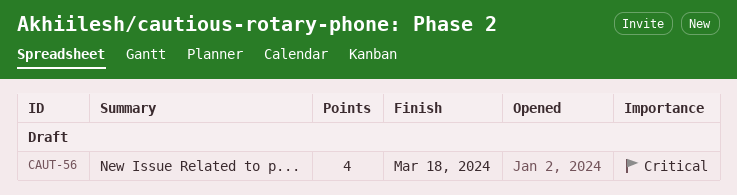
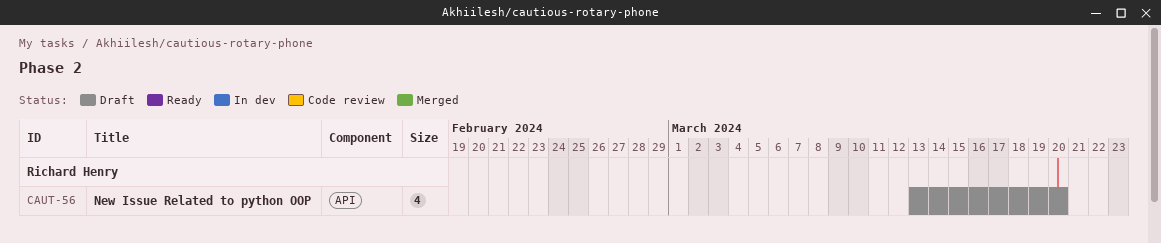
CAUT-56, due: Mar 18 -> Mar 20

